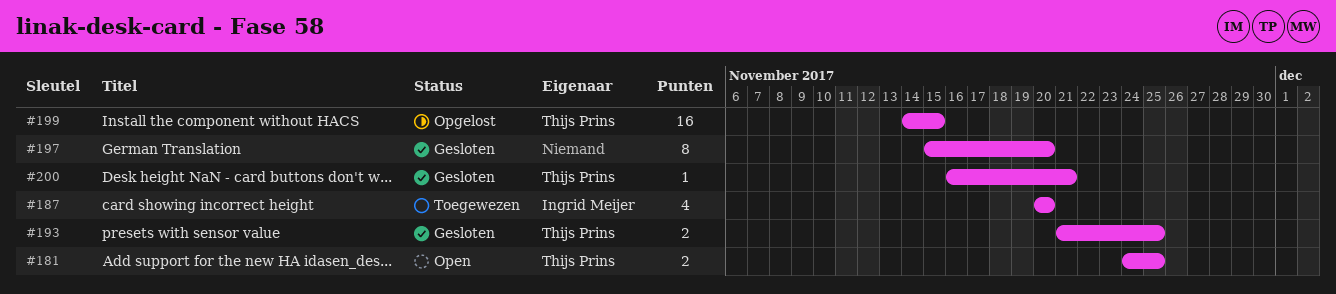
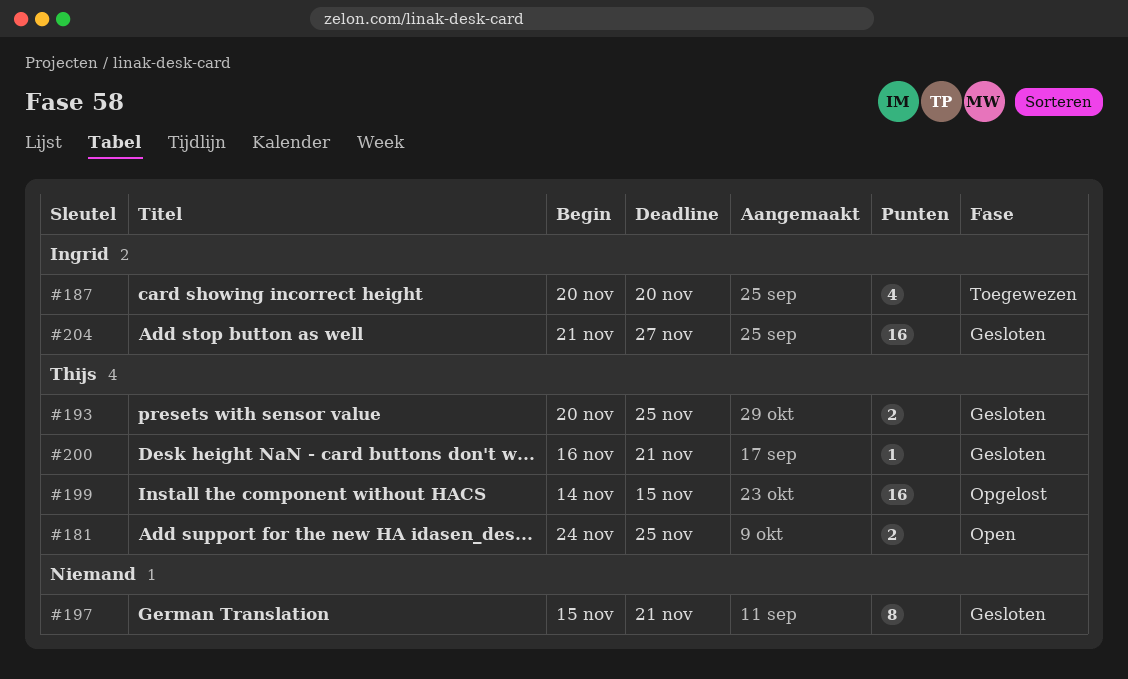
#193, start: Nov 21 -> Nov 20
#197, due: Nov 20 -> Nov 21
#204: none -> present

